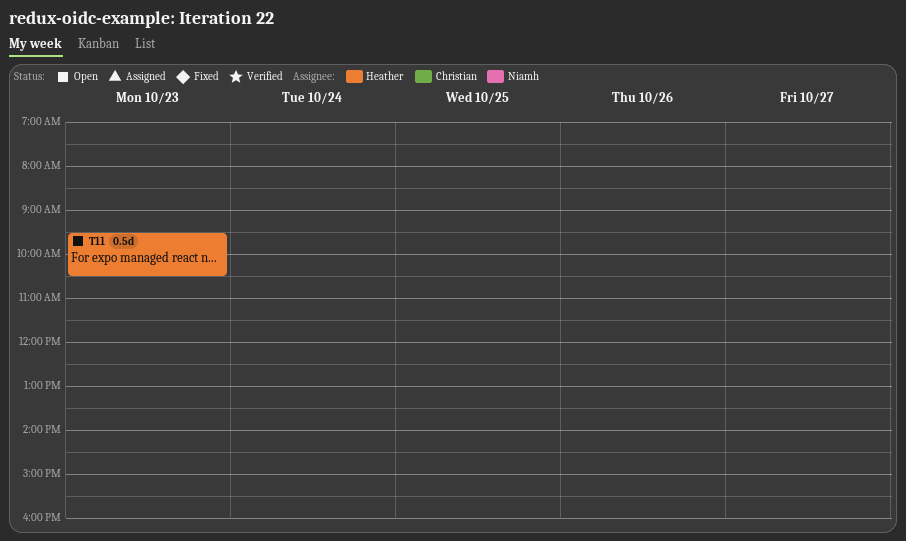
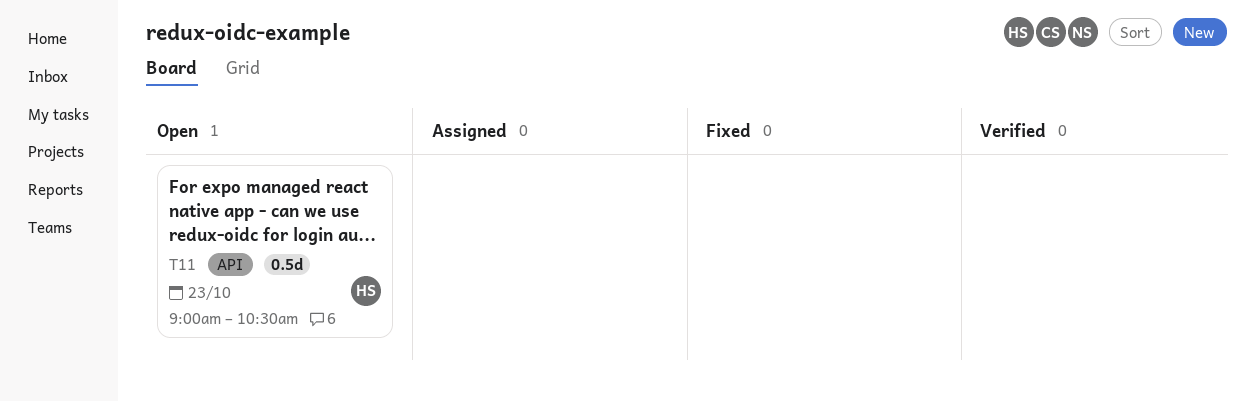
T11, begins: 09:30 -> 09:00

